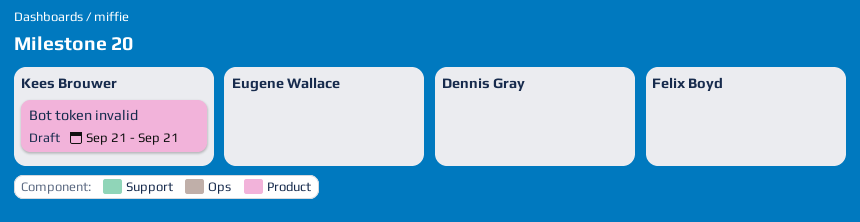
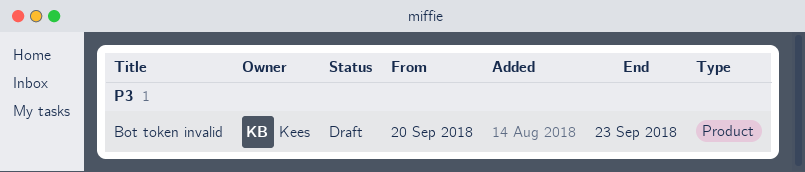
Bot token invalid, start: Sep 21 -> Sep 20
Bot token invalid, due: Sep 21 -> Sep 23

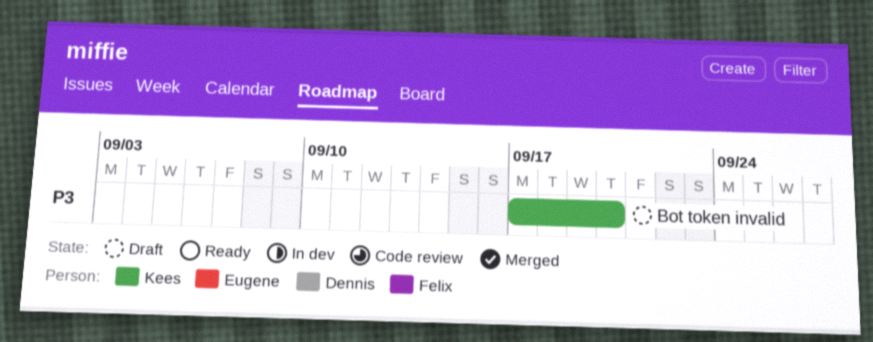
Bot token invalid, start: Sep 20 -> Sep 17
Bot token invalid, due: Sep 23 -> Sep 20

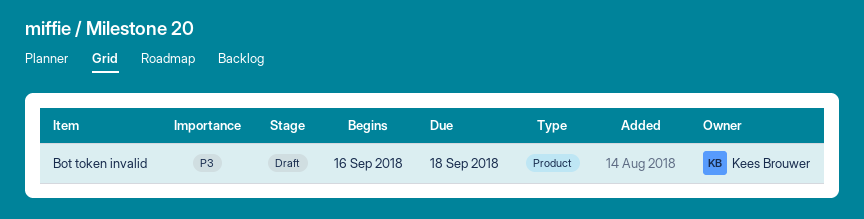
Bot token invalid, start: Sep 17 -> Sep 16
Bot token invalid, due: Sep 20 -> Sep 18

